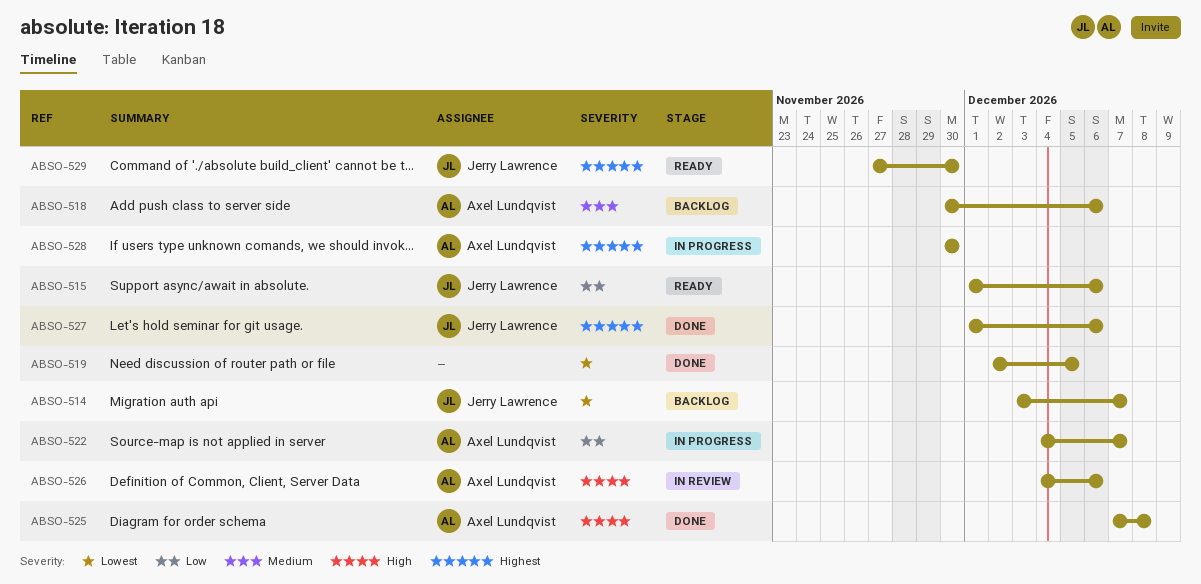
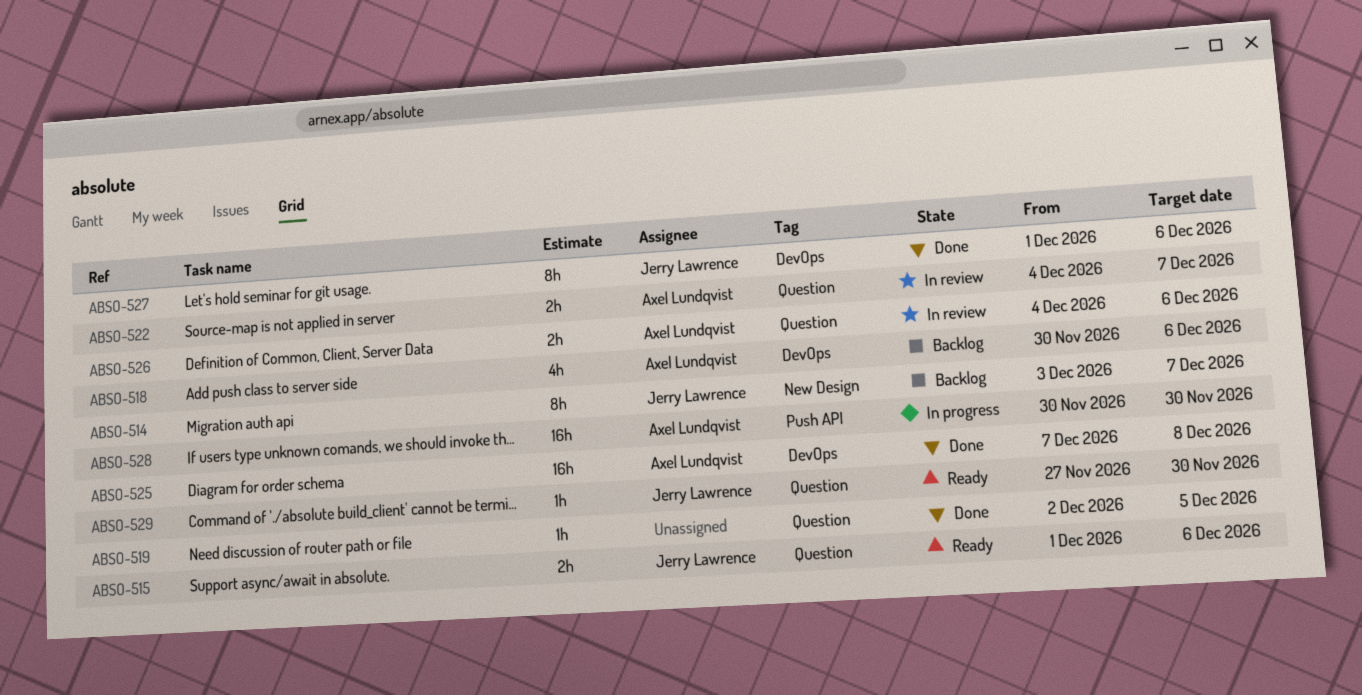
ABSO-522, status: In progress -> In review

